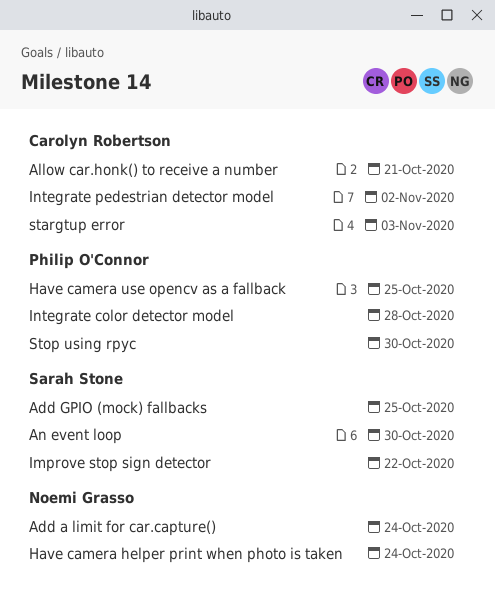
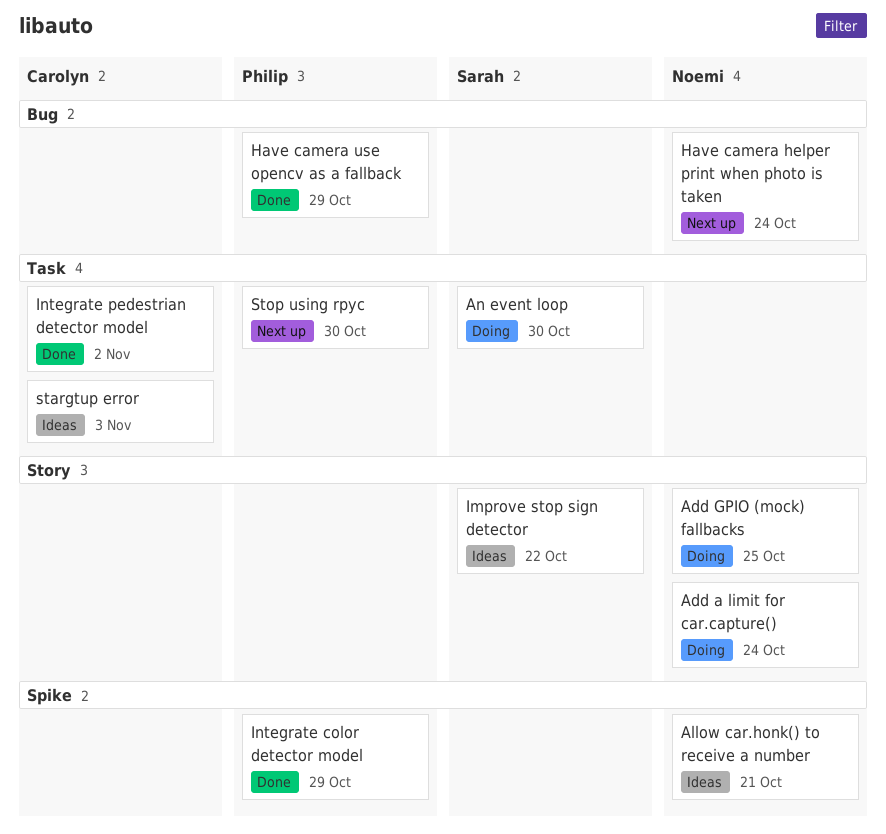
Add GPIO (mock) fallbacks, owner: Sarah Stone -> Noemi Grasso
Allow car.honk() to receive a number, owner: Carolyn Robertson -> Noemi Grasso
Have camera use opencv as a fallback, due: Oct 25 -> Oct 29
Integrate color detector model, due: Oct 28 -> Oct 29

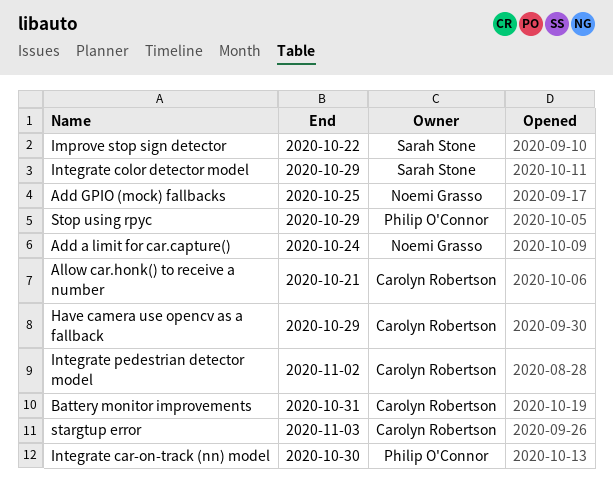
Allow car.honk() to receive a number, owner: Noemi Grasso -> Carolyn Robertson
An event loop: present -> none
Battery monitor improvements: none -> present
Have camera helper print when photo is taken: present -> none
Have camera use opencv as a fallback, owner: Philip O'Connor -> Carolyn Robertson
Integrate car-on-track (nn) model: none -> present
Integrate color detector model, owner: Philip O'Connor -> Sarah Stone
Stop using rpyc, due: Oct 30 -> Oct 29

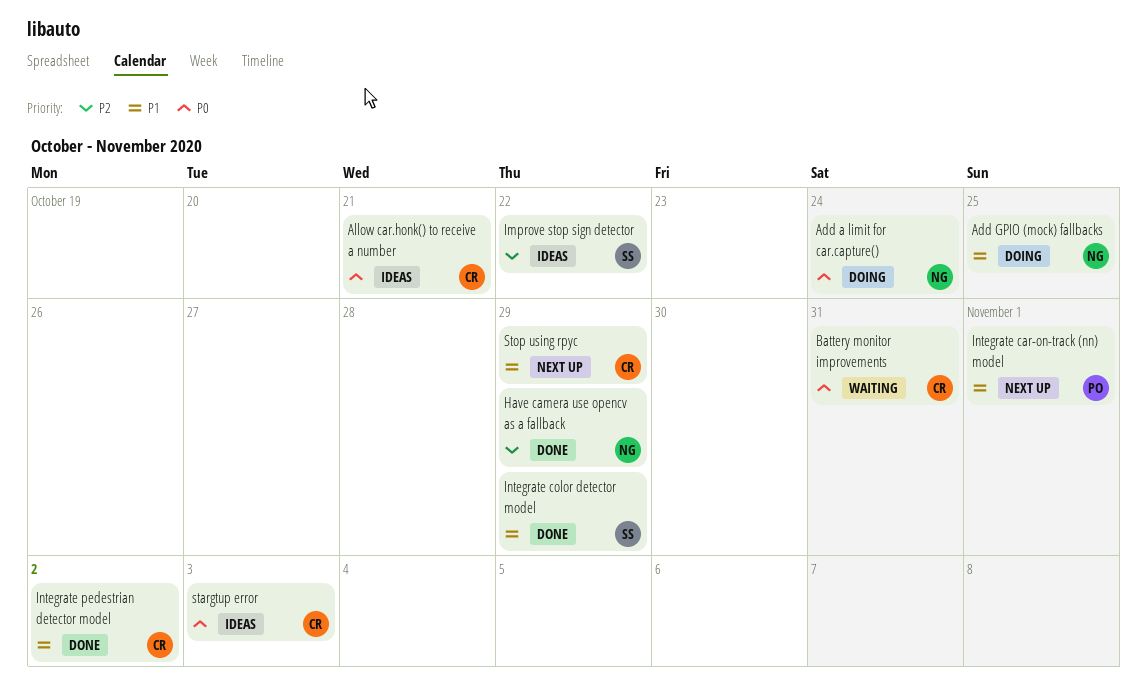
Have camera use opencv as a fallback, owner: Carolyn Robertson -> Noemi Grasso
Integrate car-on-track (nn) model, due: Oct 30 -> Nov 1
Stop using rpyc, owner: Philip O'Connor -> Carolyn Robertson

